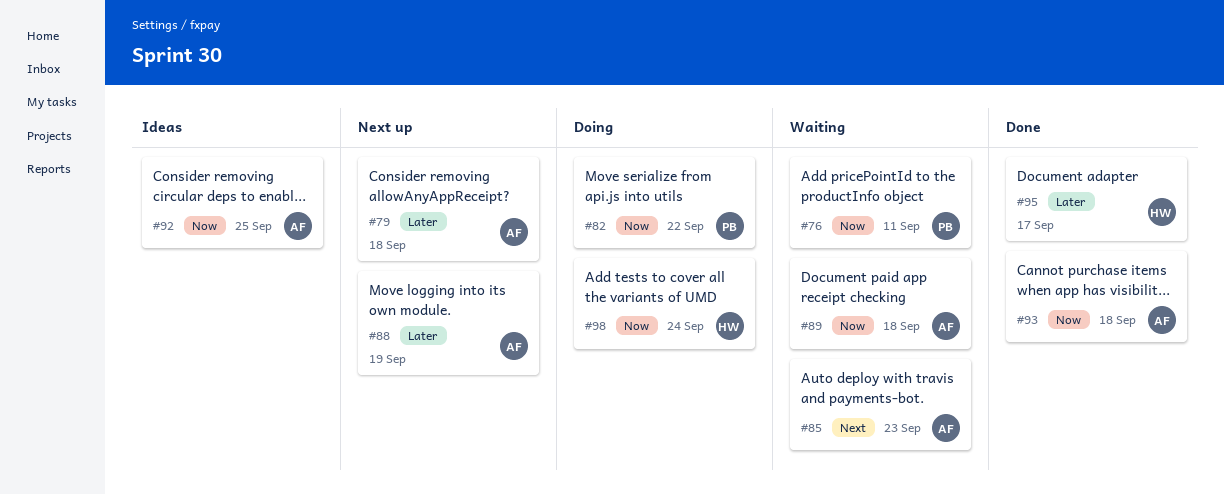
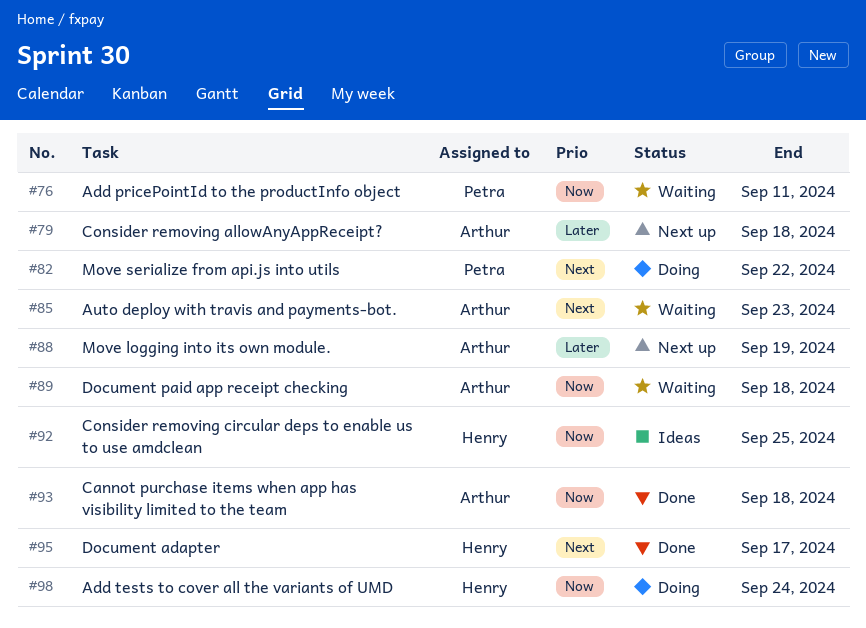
#82, priority: Now -> Next
#92, owner: Arthur -> Henry
#95, priority: Later -> Next

